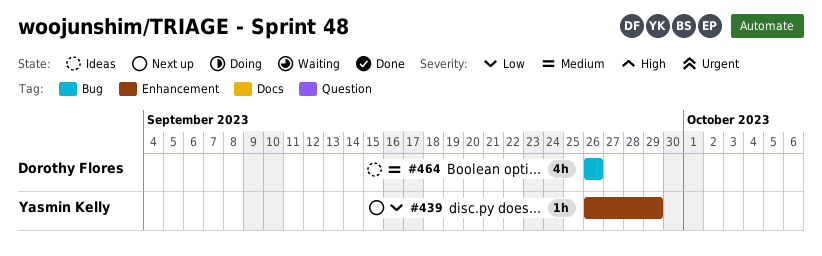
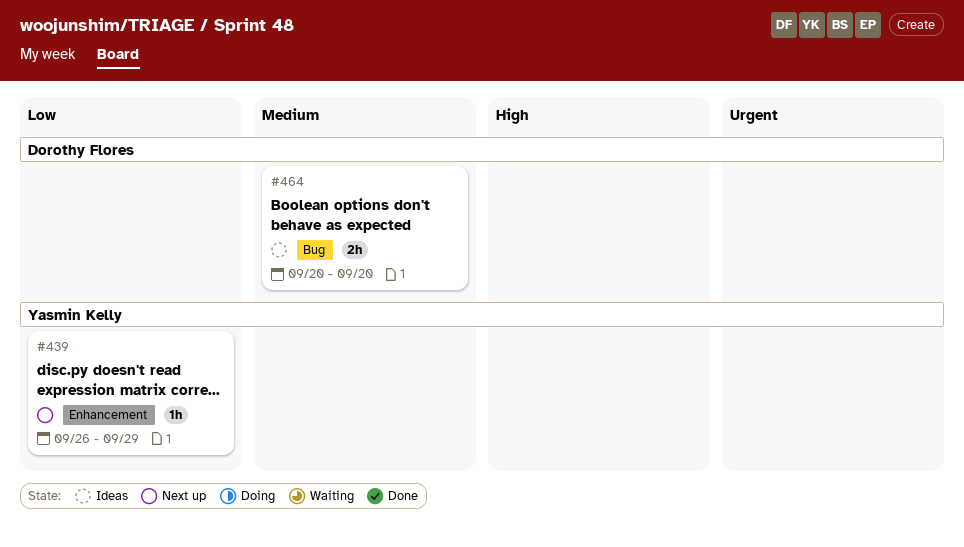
#464, estimate: 4h -> 2h
#464, start: Sep 26 -> Sep 20
#464, due: Sep 26 -> Sep 20

